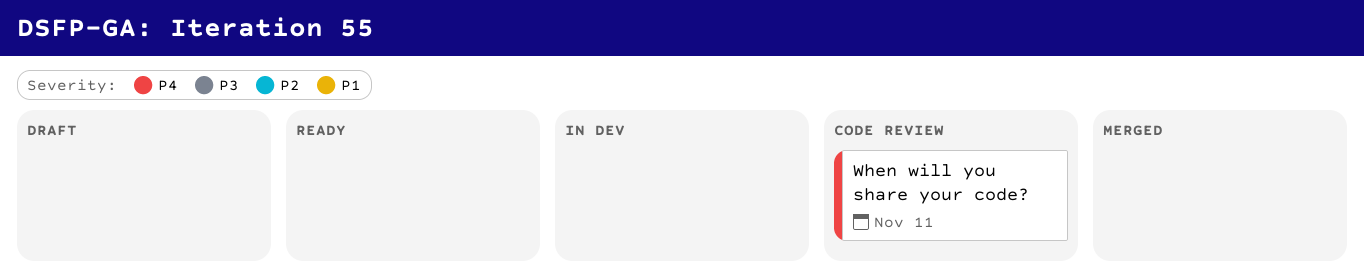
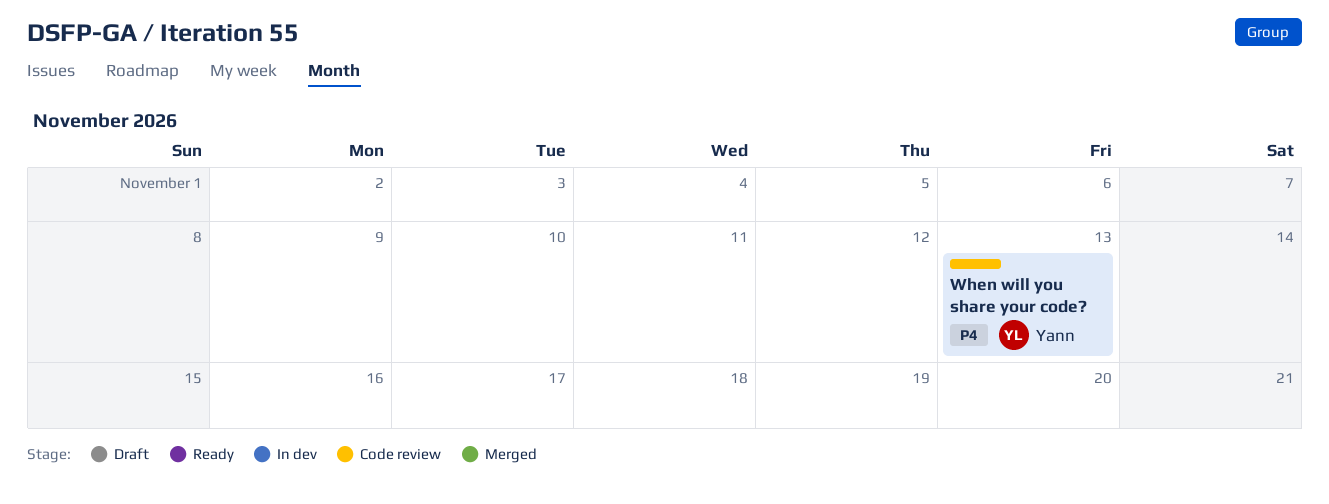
When will you share your code?, due: Nov 11 -> Nov 13

